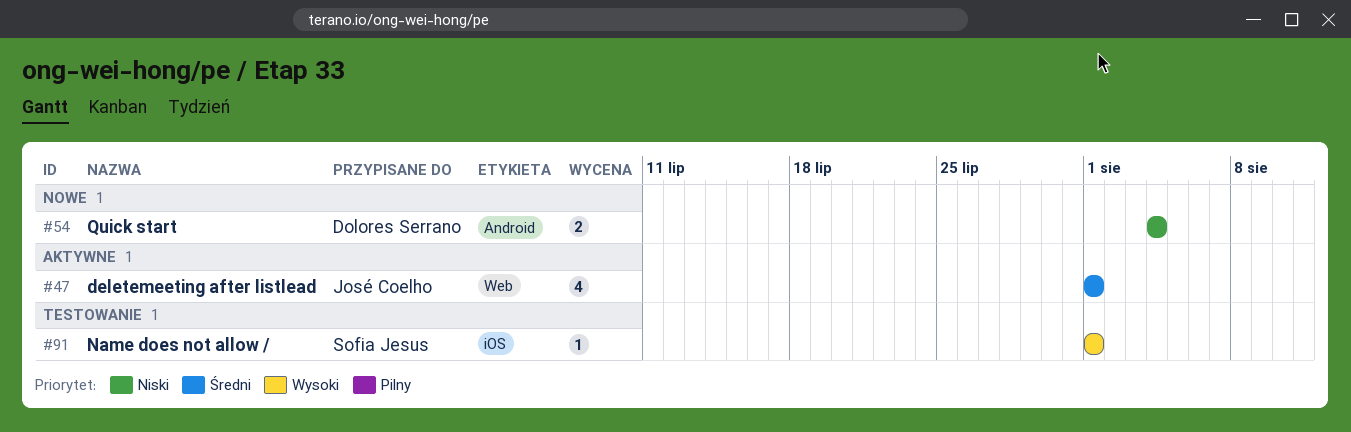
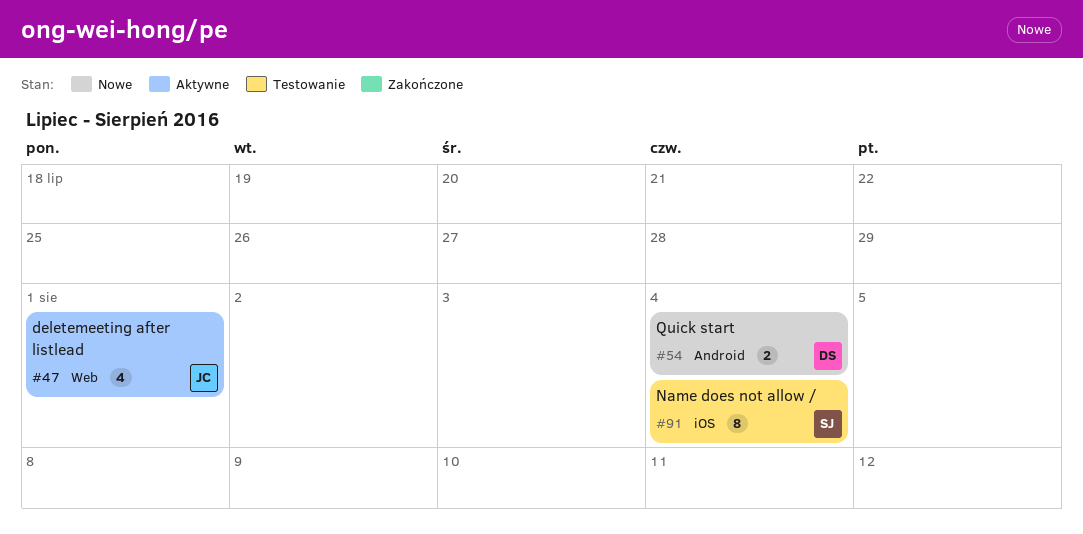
#91, estimate: 1 -> 8
#91, due: Aug 1 -> Aug 4

